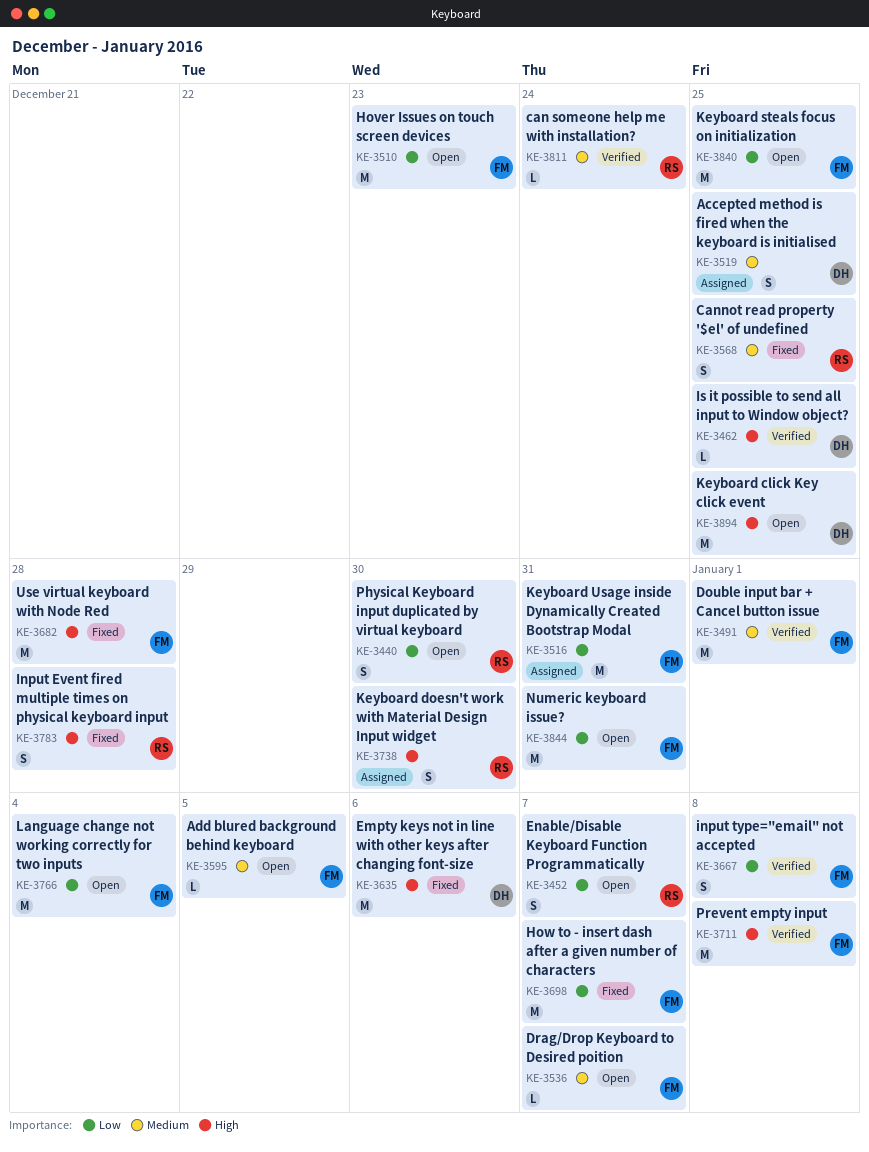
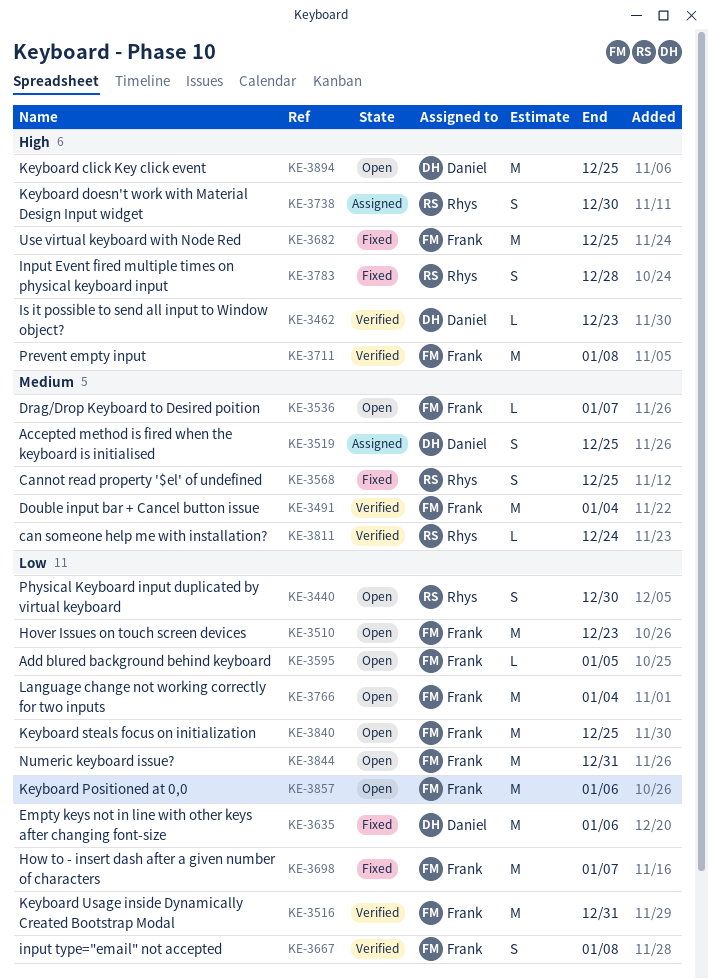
KE-3452: present -> none
KE-3462, due: Dec 25 -> Dec 23
KE-3491, due: Jan 1 -> Jan 4
KE-3516, status: Assigned -> Verified
KE-3595, priority: Medium -> Low
KE-3635, priority: High -> Low
KE-3682, due: Dec 28 -> Dec 25
KE-3857: none -> present

